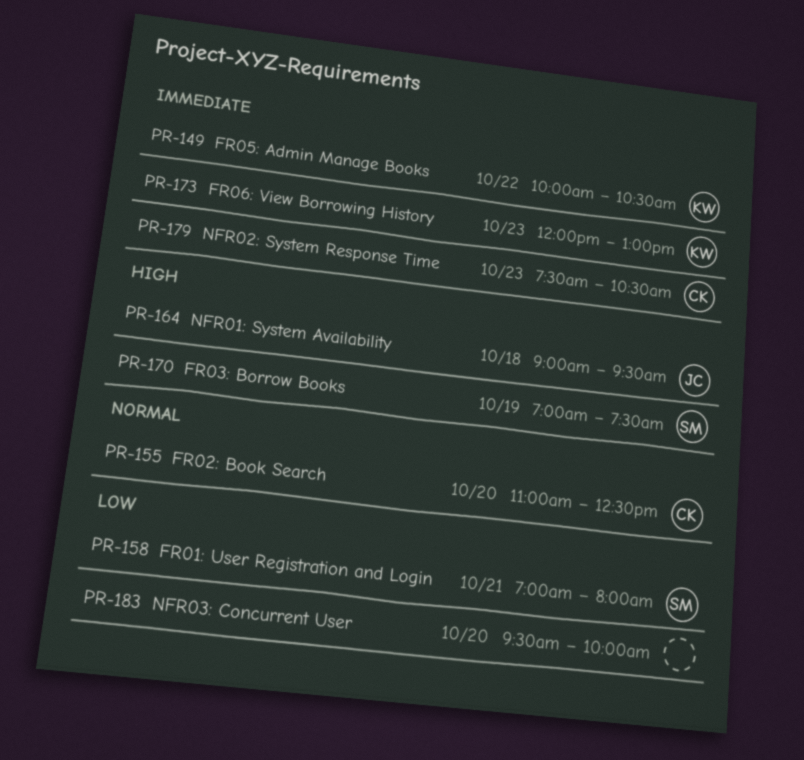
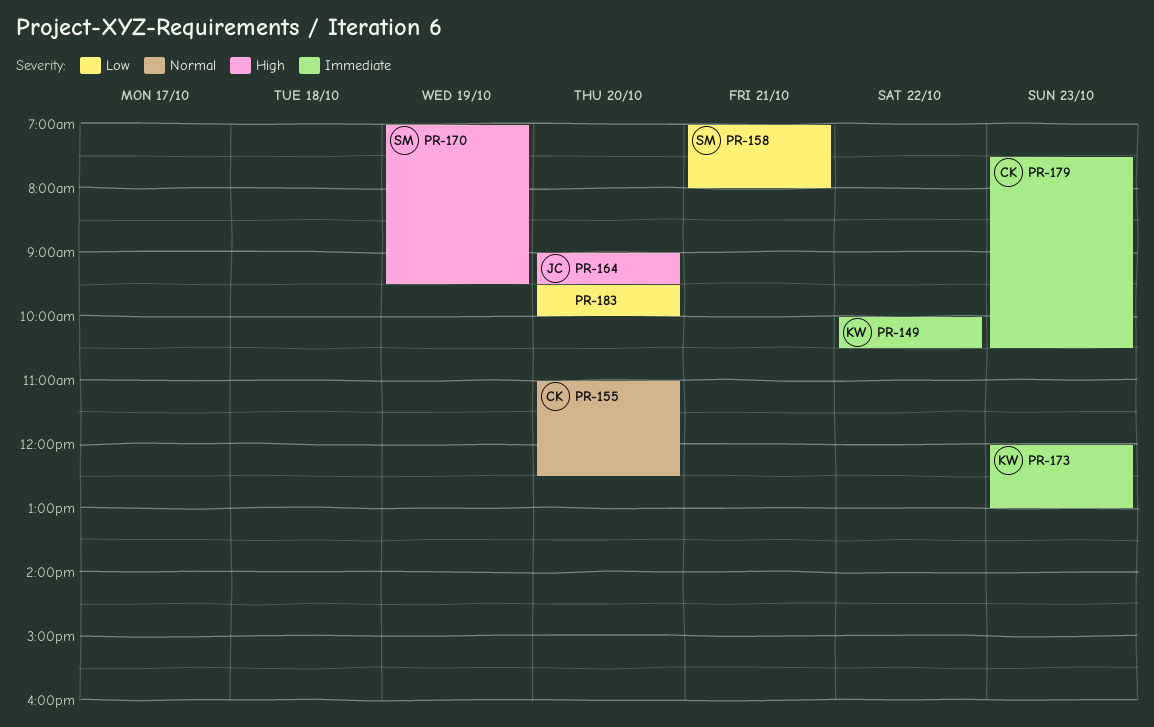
PR-164, day: Oct 18 -> Oct 20
PR-170, ends: 07:30 -> 09:30

